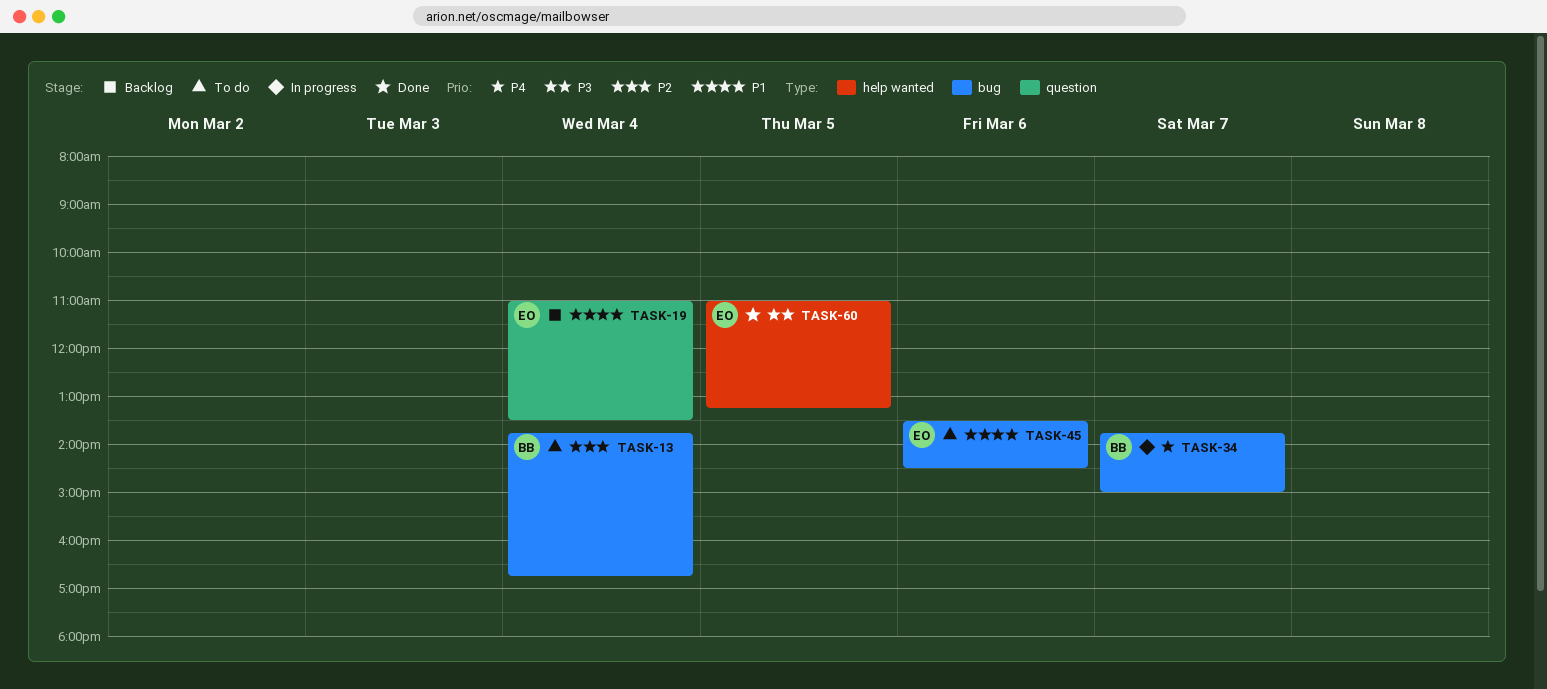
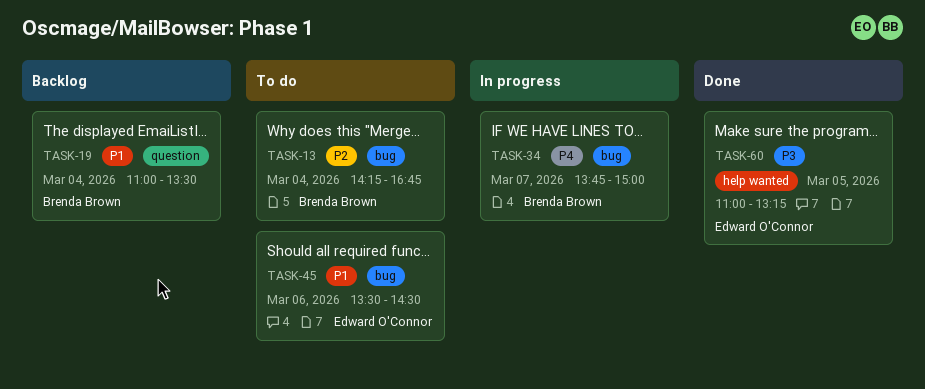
TASK-13, begins: 13:45 -> 14:15
TASK-19, owner: Edward O'Connor -> Brenda Brown

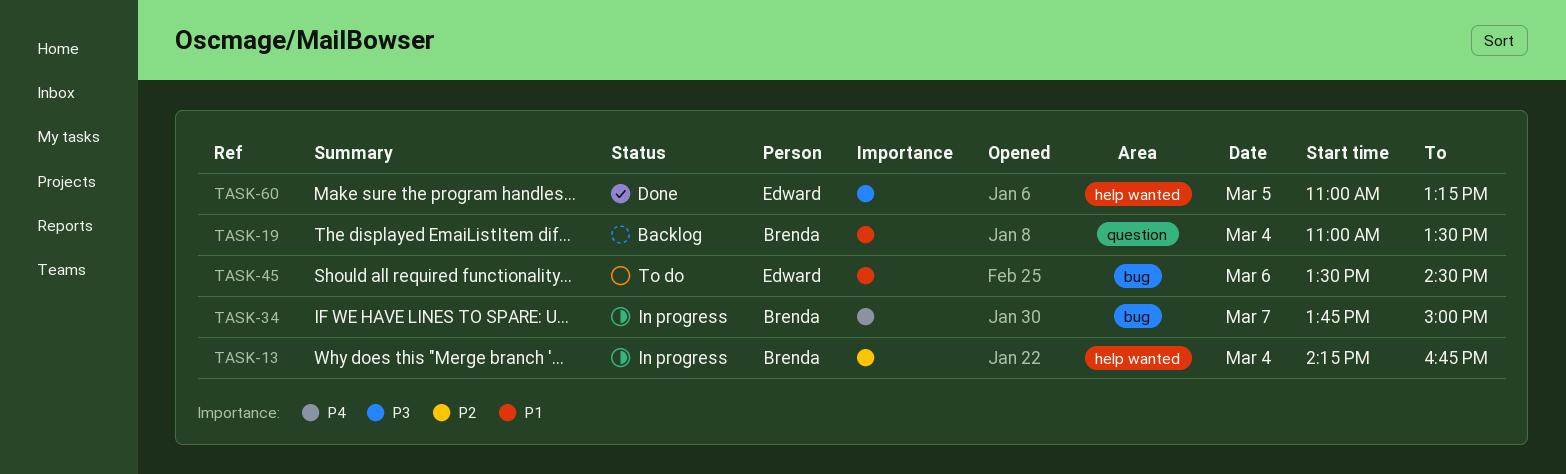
TASK-13, status: To do -> In progress
TASK-13, label: bug -> help wanted

